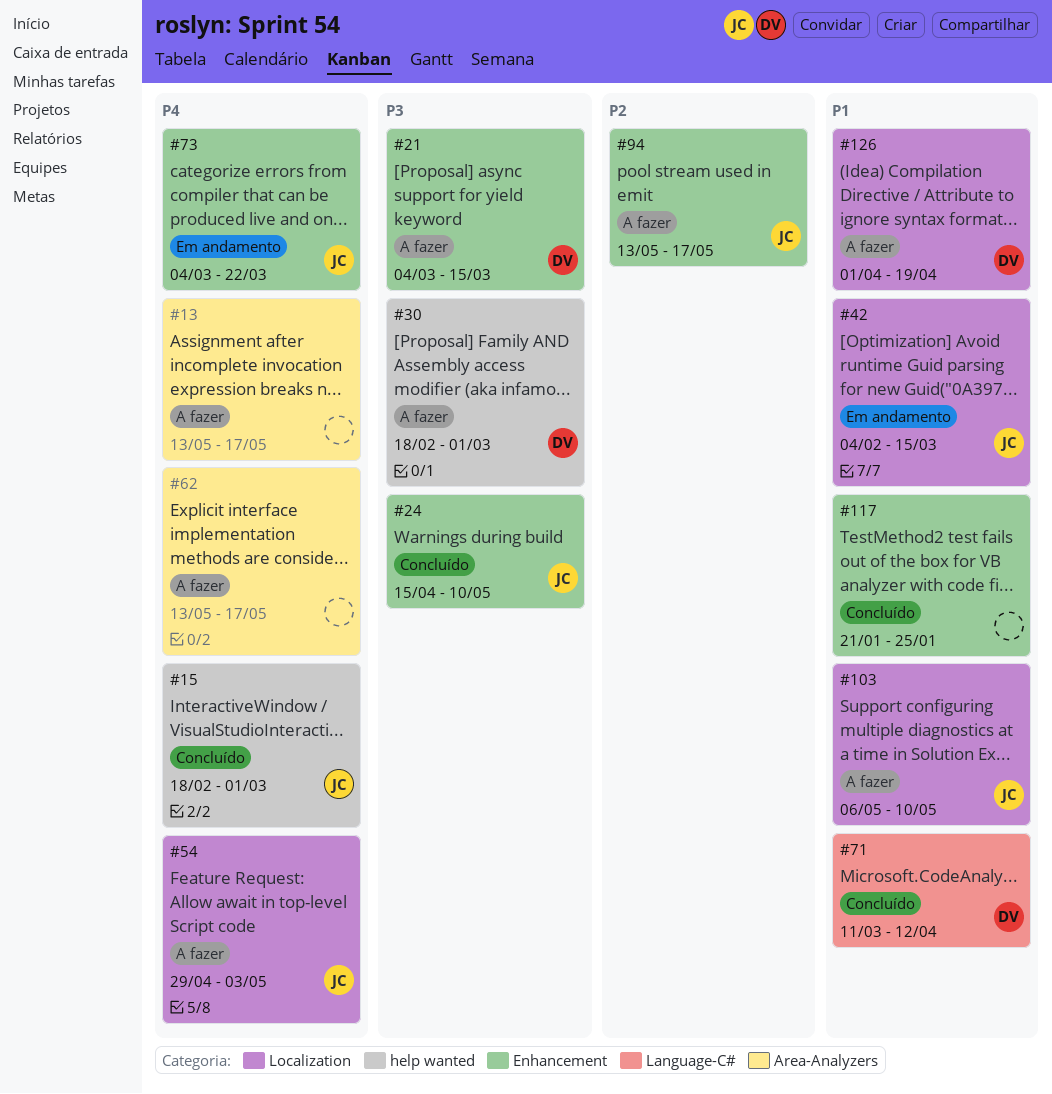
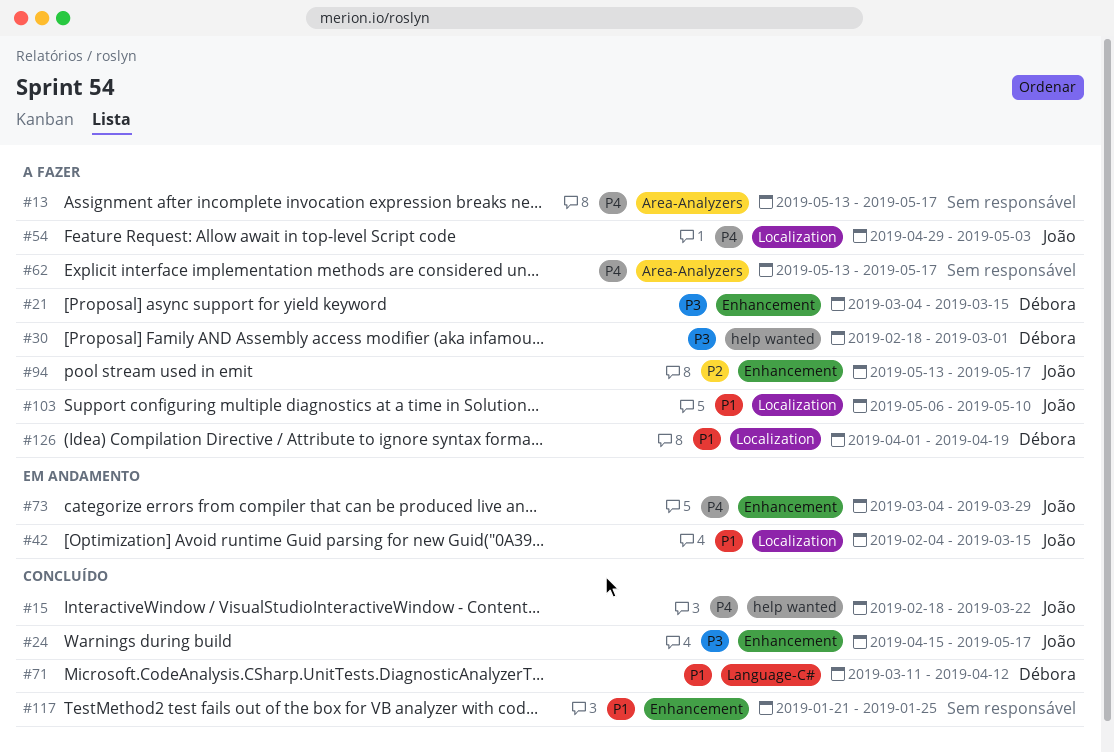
#15, due: Mar 1 -> Mar 22
#24, due: May 10 -> May 17
#73, due: Mar 22 -> Mar 29

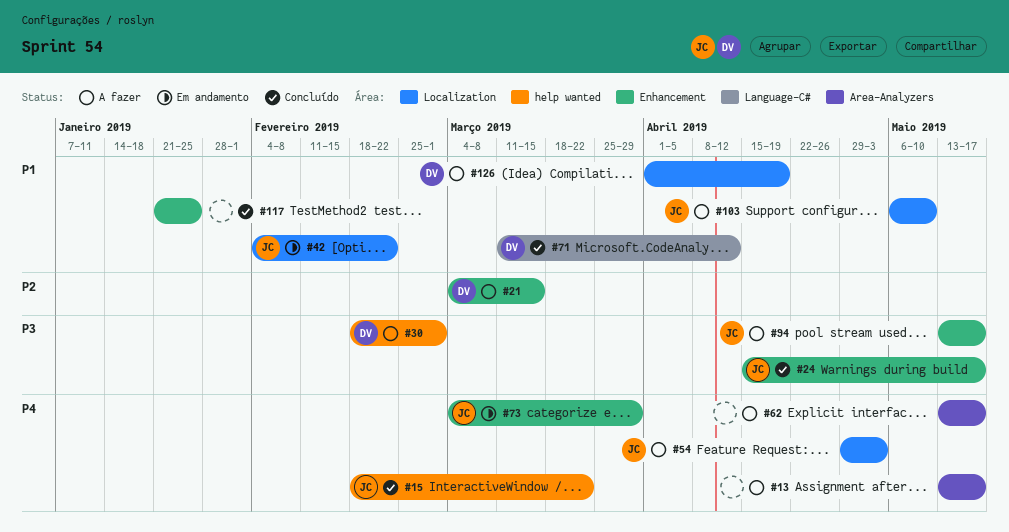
#21, priority: P3 -> P2
#42, due: Mar 15 -> Feb 22
#94, priority: P2 -> P3

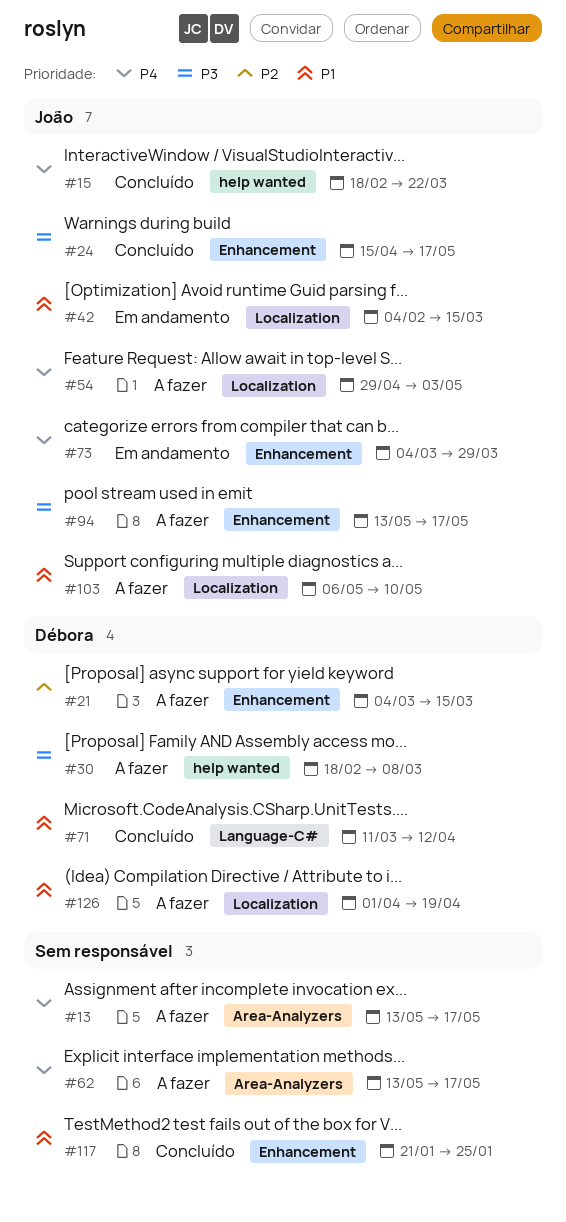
#30, due: Mar 1 -> Mar 8
#42, due: Feb 22 -> Mar 15

